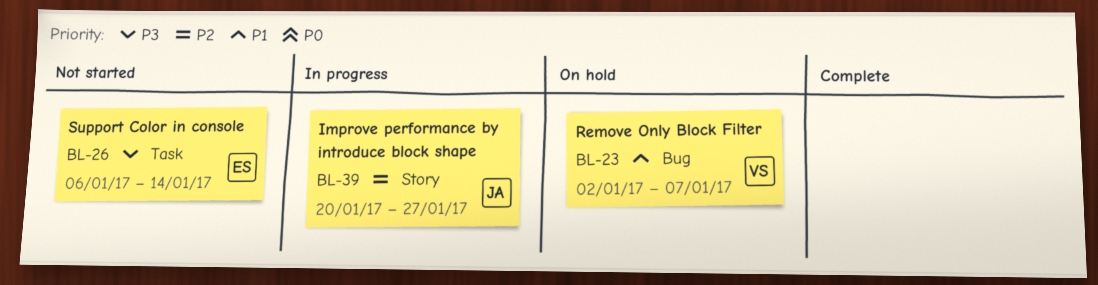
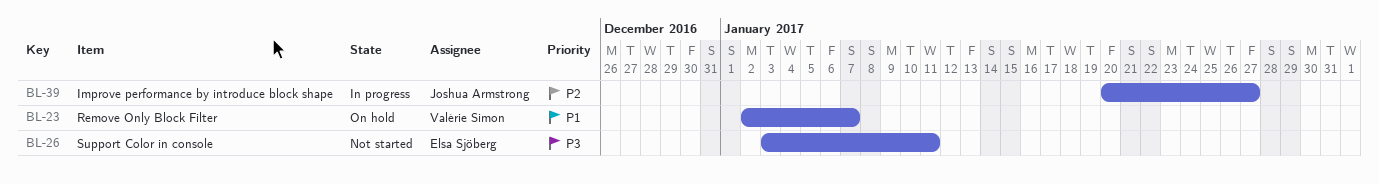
BL-26, start: Jan 6 -> Jan 3
BL-26, due: Jan 14 -> Jan 11

